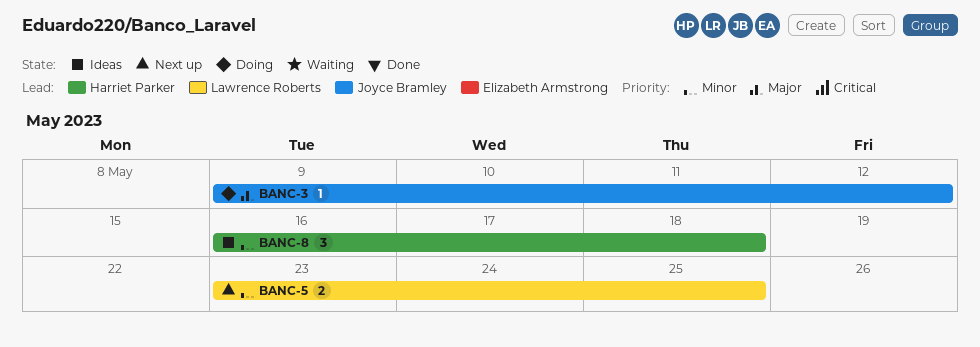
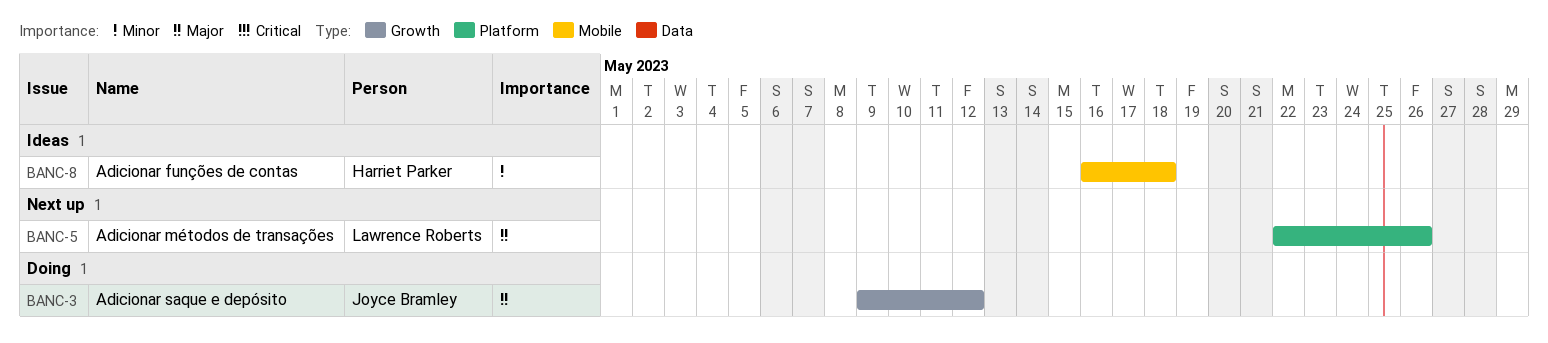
BANC-5, priority: Minor -> Major
BANC-5, start: May 23 -> May 22
BANC-5, due: May 25 -> May 26

